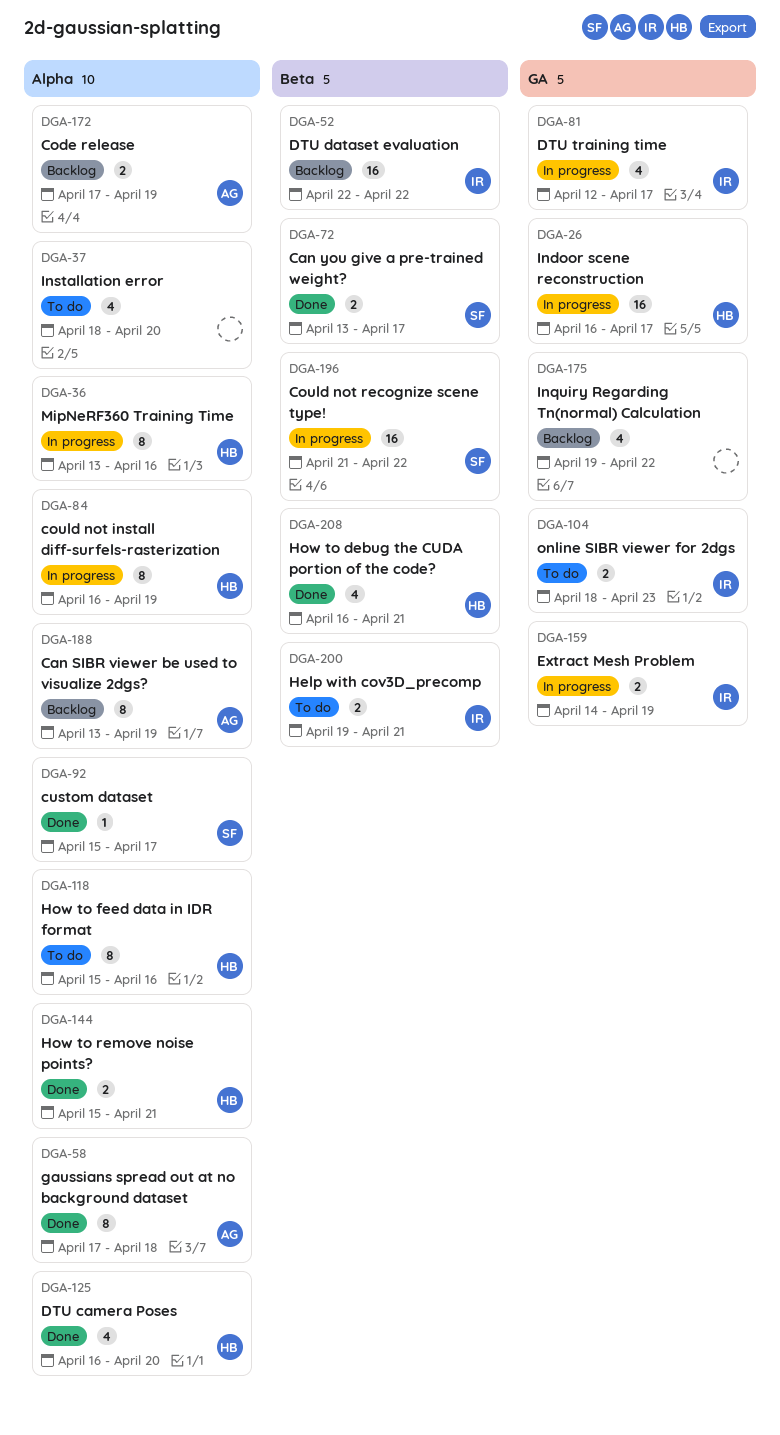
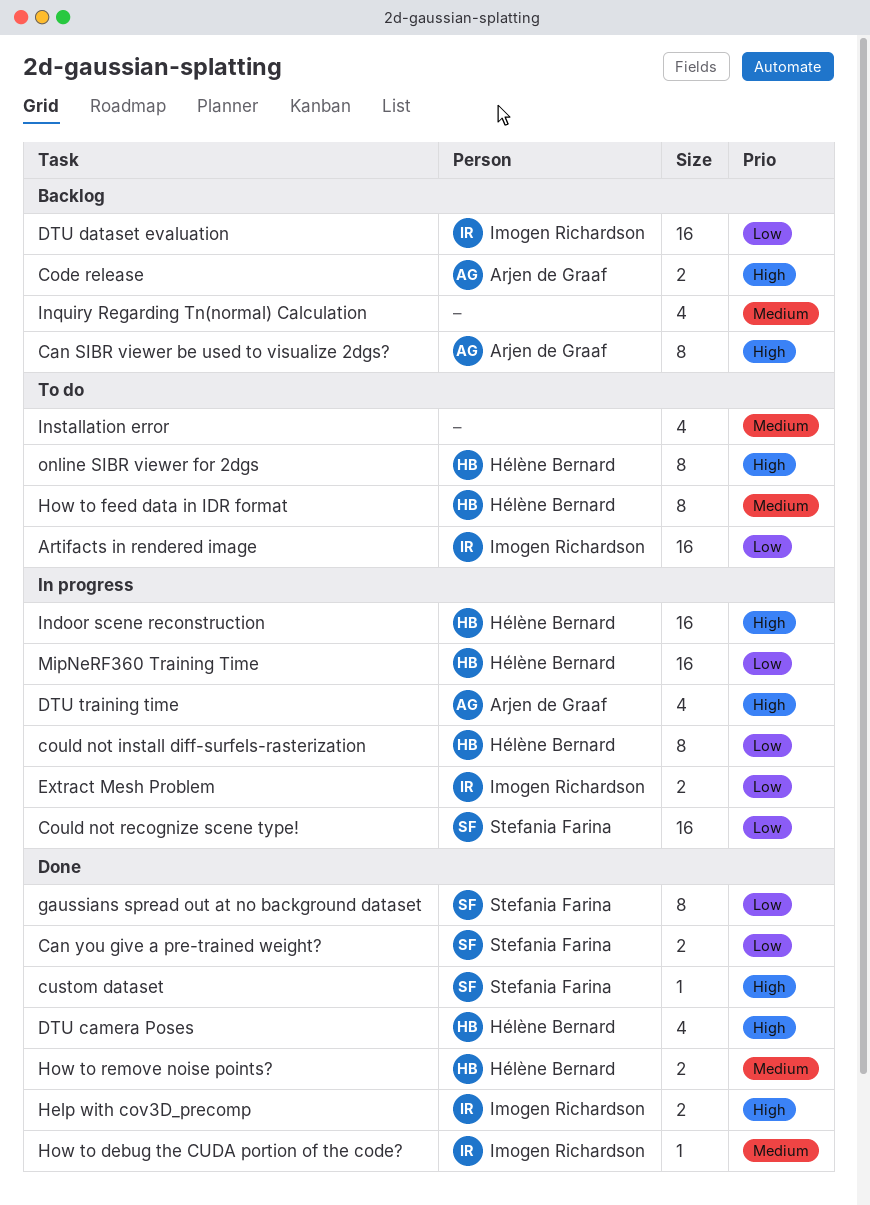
Artifacts in rendered image: none -> present
DTU training time, owner: Imogen Richardson -> Arjen de Graaf
gaussians spread out at no background dataset, owner: Arjen de Graaf -> Stefania Farina
Help with cov3D_precomp, status: To do -> Done
How to debug the CUDA portion of the code?, owner: Hélène Bernard -> Imogen Richardson
How to debug the CUDA portion of the code?, estimate: 4 -> 1
MipNeRF360 Training Time, estimate: 8 -> 16
online SIBR viewer for 2dgs, owner: Imogen Richardson -> Hélène Bernard
online SIBR viewer for 2dgs, estimate: 2 -> 8

